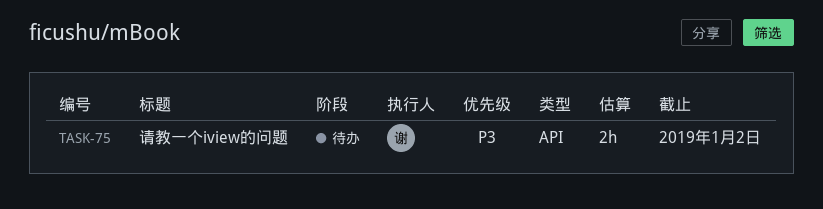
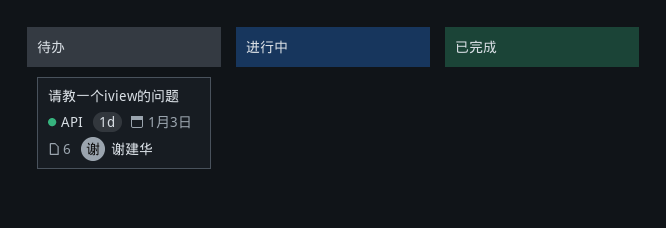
请教一个iview的问题, estimate: 2h -> 1d
请教一个iview的问题, due: Jan 2 -> Jan 3

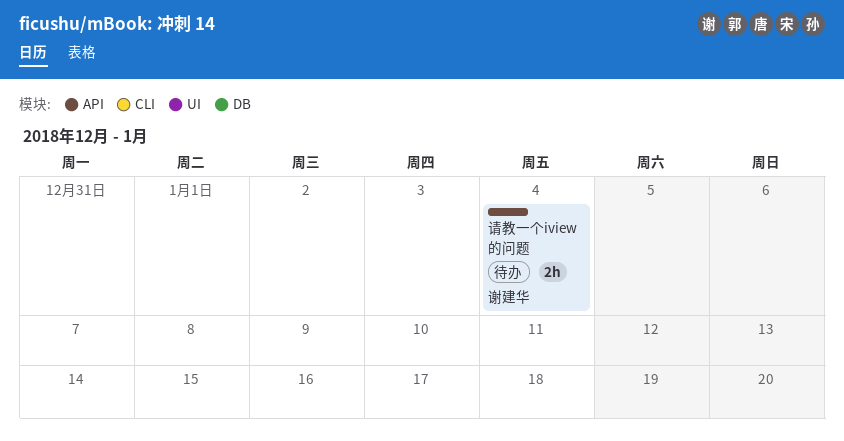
请教一个iview的问题, estimate: 1d -> 2h
请教一个iview的问题, due: Jan 3 -> Jan 4

